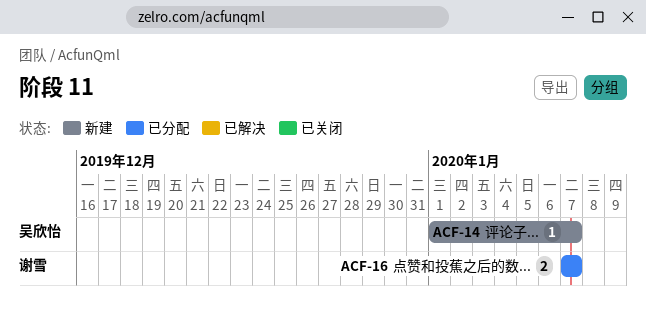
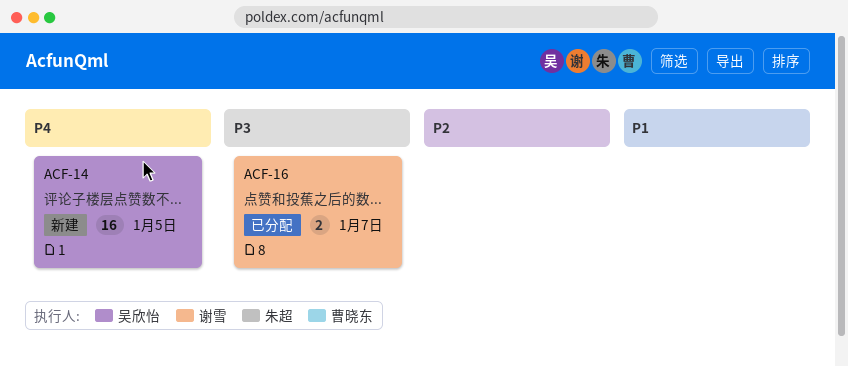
ACF-14, estimate: 1 -> 16
ACF-14, due: Jan 7 -> Jan 5

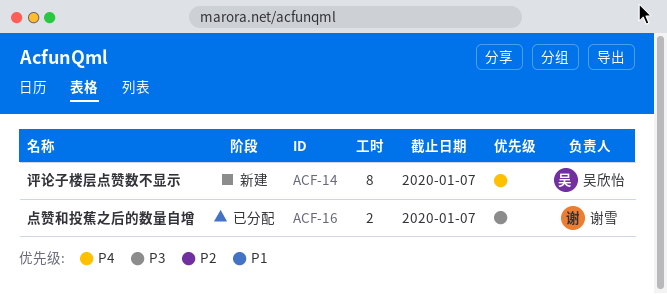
ACF-14, estimate: 16 -> 8
ACF-14, due: Jan 5 -> Jan 7

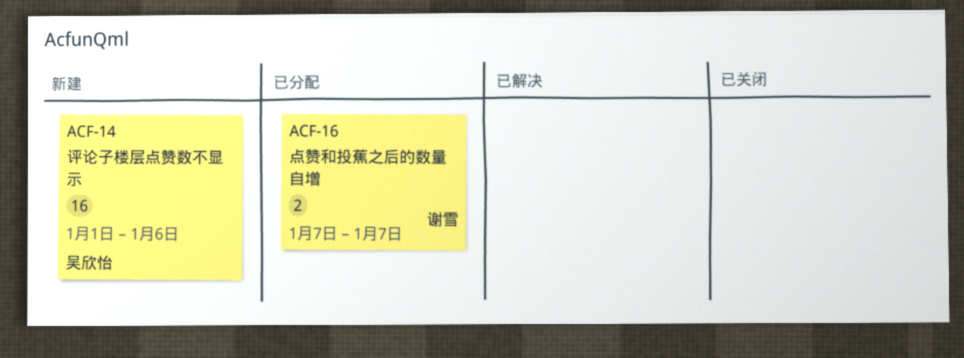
ACF-14, estimate: 8 -> 16
ACF-14, due: Jan 7 -> Jan 6

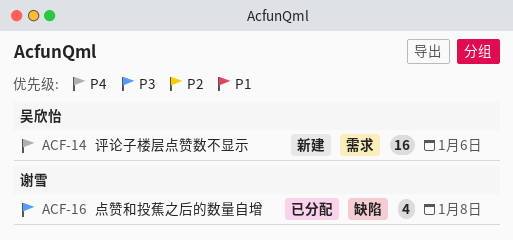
ACF-16, estimate: 2 -> 4
ACF-16, due: Jan 7 -> Jan 8

